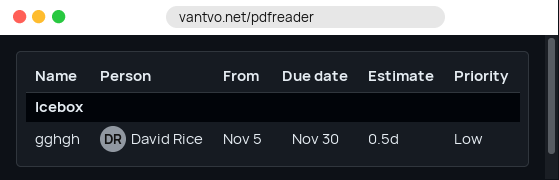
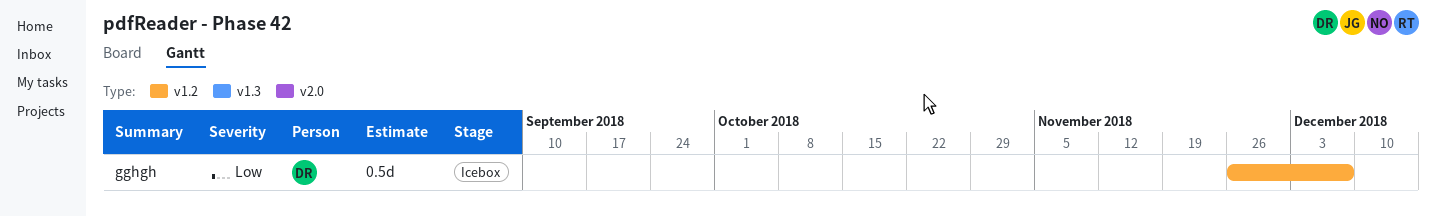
gghgh, start: Nov 5 -> Nov 26
gghgh, due: Nov 30 -> Dec 7

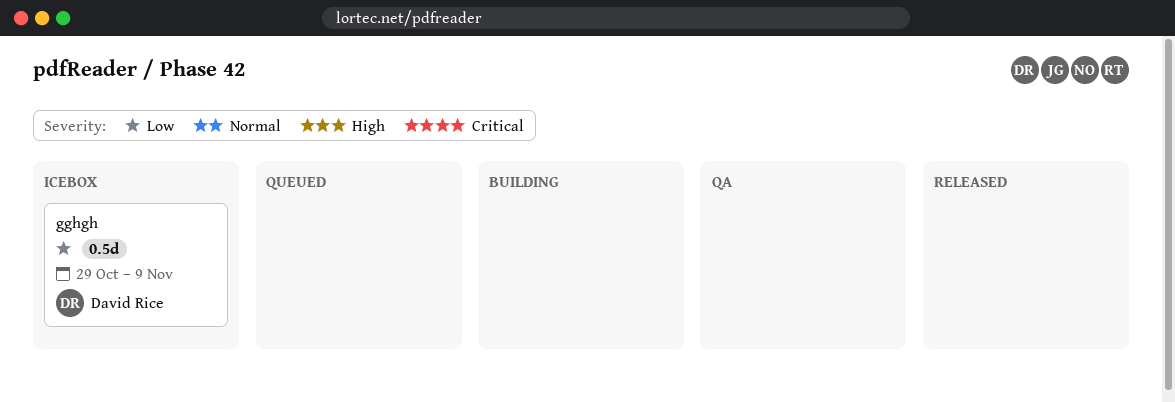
gghgh, start: Nov 26 -> Oct 29
gghgh, due: Dec 7 -> Nov 9

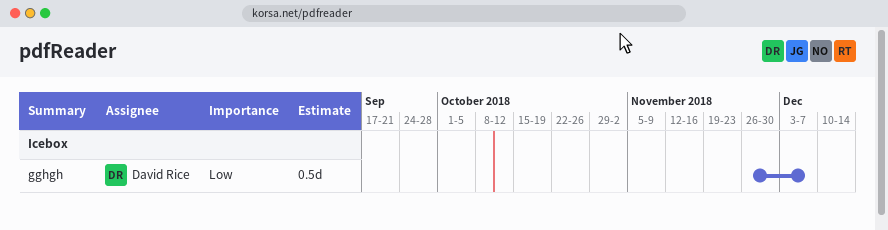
gghgh, start: Oct 29 -> Nov 26
gghgh, due: Nov 9 -> Dec 7

